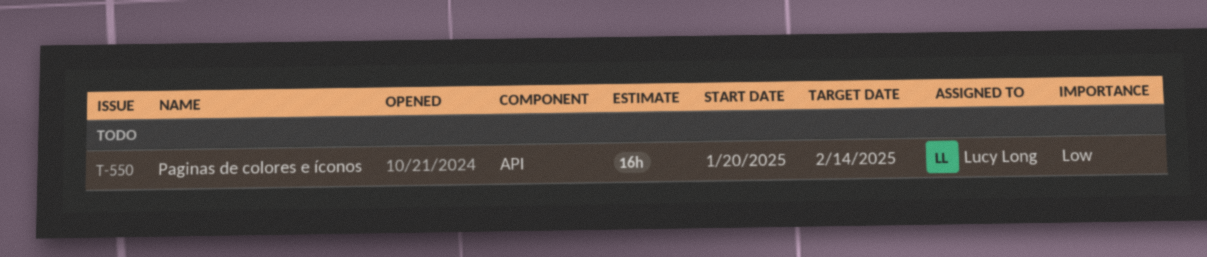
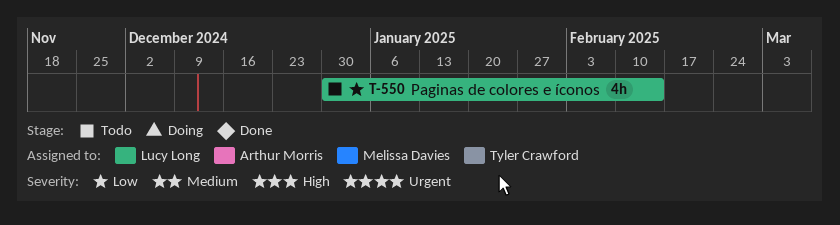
T-550, estimate: 16h -> 4h
T-550, start: Jan 20 -> Dec 30

